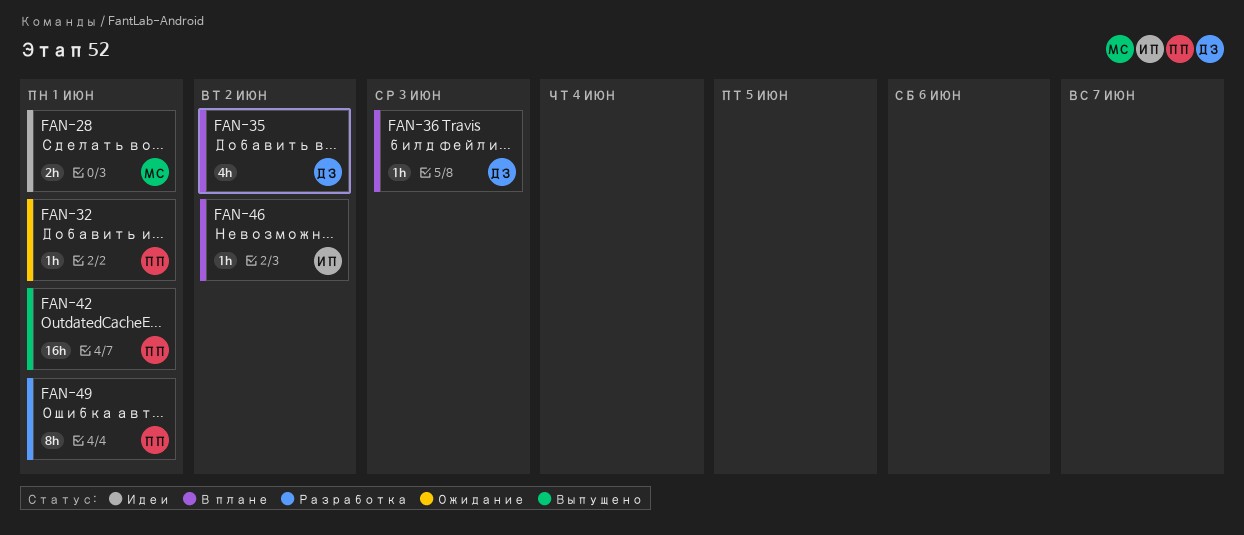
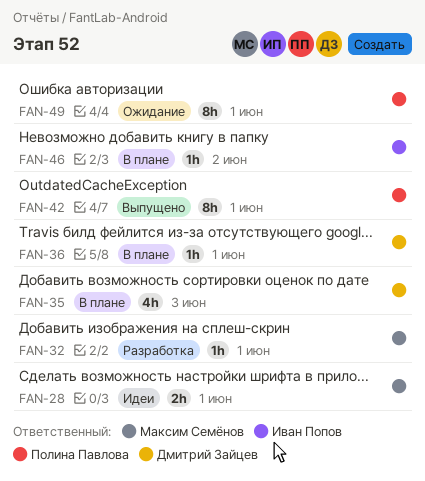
FAN-32, status: Ожидание -> Разработка
FAN-32, owner: Полина Павлова -> Максим Семёнов
FAN-35, due: Jun 2 -> Jun 3
FAN-36, due: Jun 3 -> Jun 1
FAN-42, estimate: 16h -> 8h
FAN-49, status: Разработка -> Ожидание

